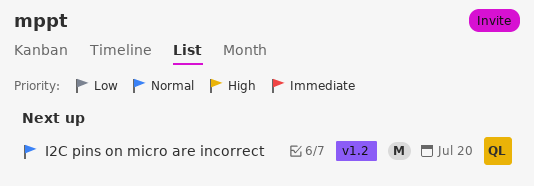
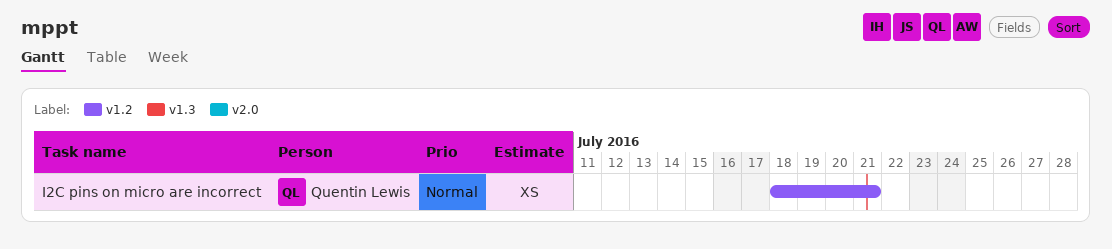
I2C pins on micro are incorrect, estimate: M -> XS
I2C pins on micro are incorrect, due: Jul 20 -> Jul 21

